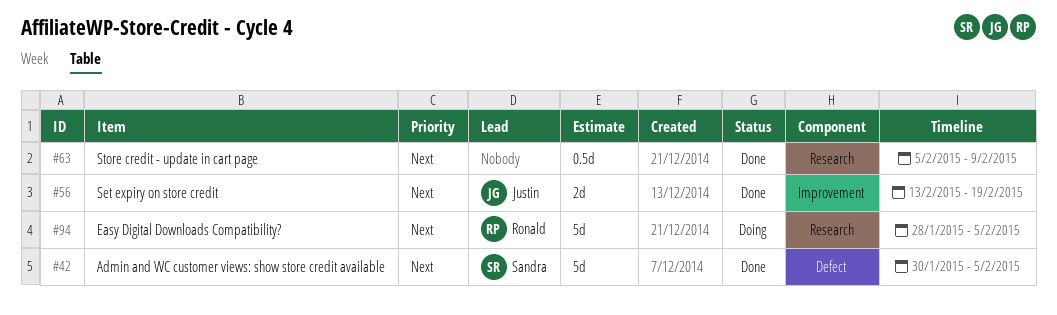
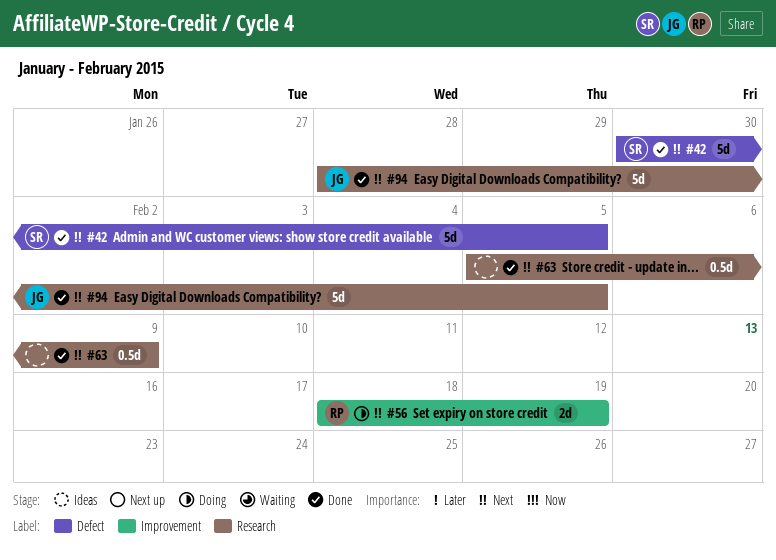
#56, status: Done -> Doing
#56, owner: Justin -> Ronald
#56, start: Feb 13 -> Feb 18
#94, status: Doing -> Done
#94, owner: Ronald -> Justin

